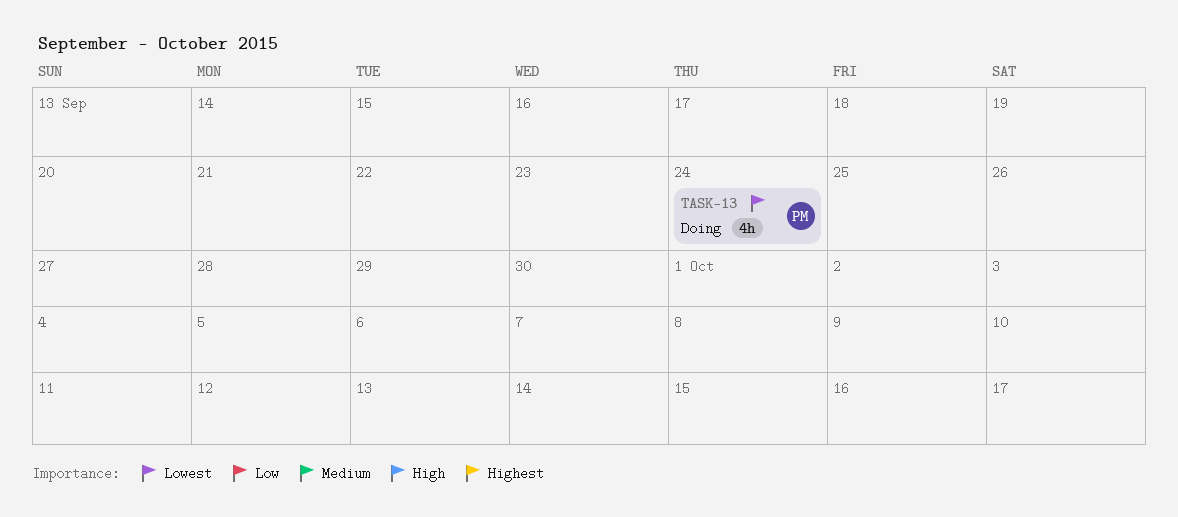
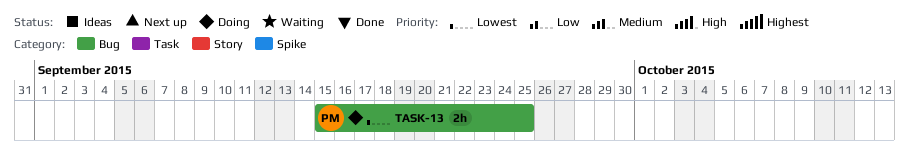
TASK-13, estimate: 4h -> 2h
TASK-13, due: Sep 24 -> Sep 25

